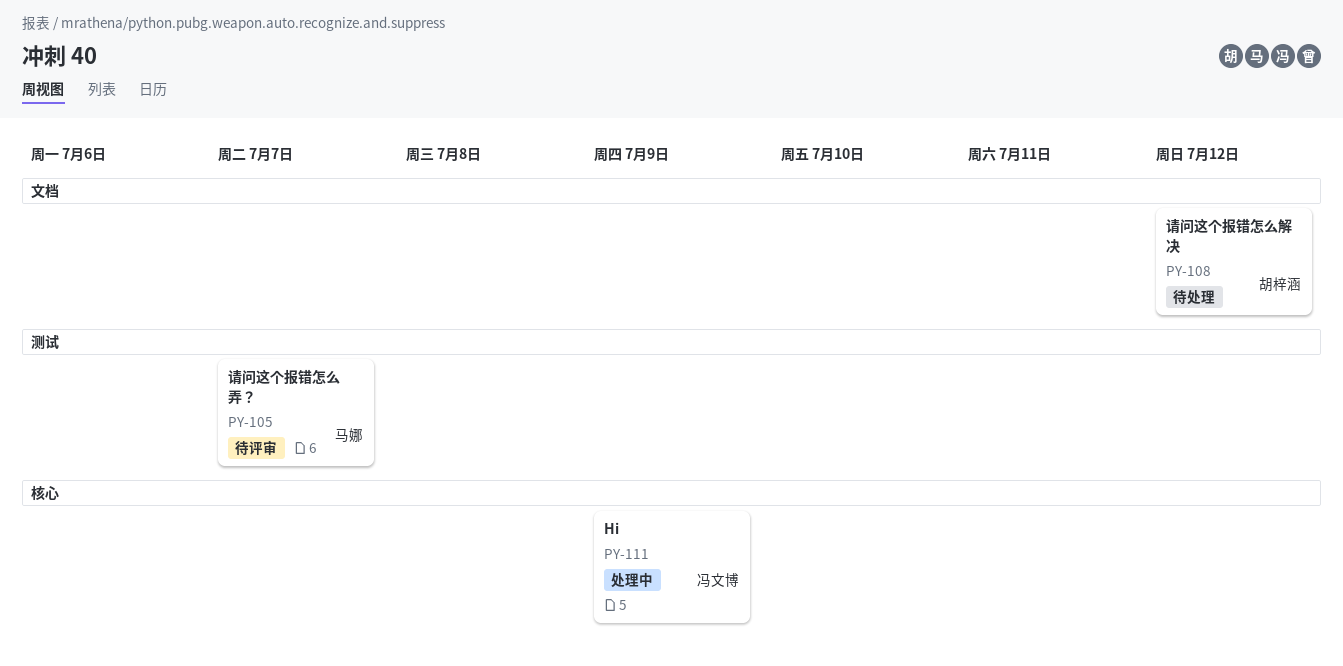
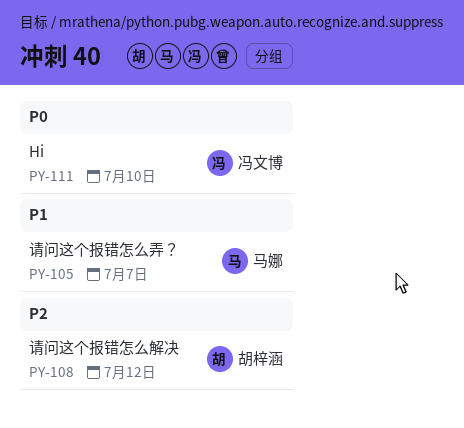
PY-111, due: Jul 9 -> Jul 10

